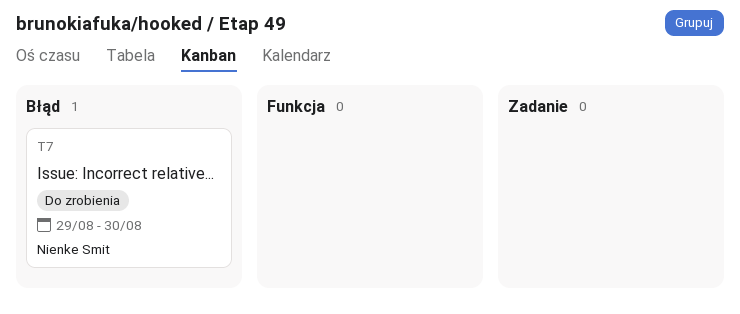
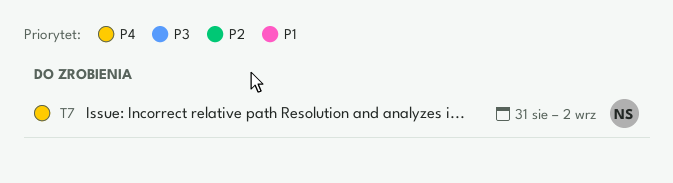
T7, start: Aug 29 -> Aug 31
T7, due: Aug 30 -> Sep 2

